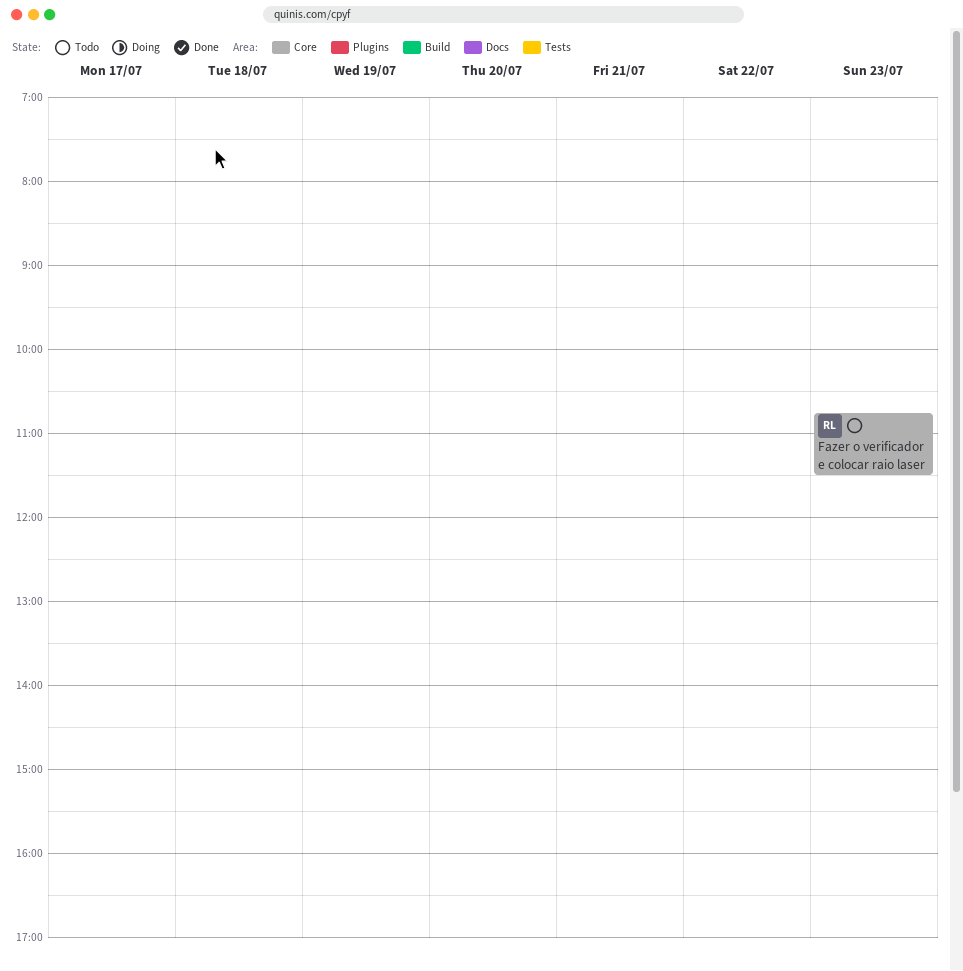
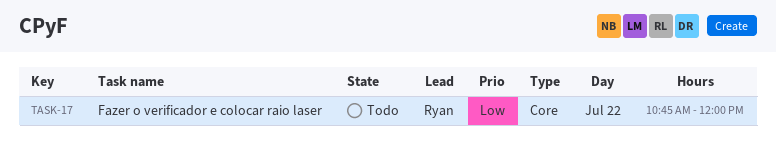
Fazer o verificador e colocar raio laser, day: Jul 23 -> Jul 22
Fazer o verificador e colocar raio laser, ends: 11:30 -> 12:00

